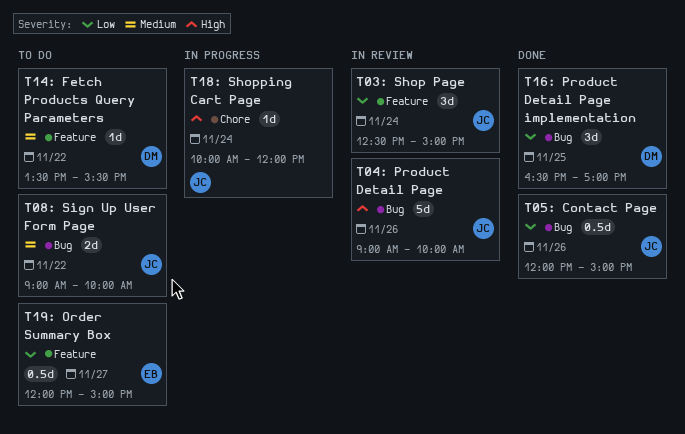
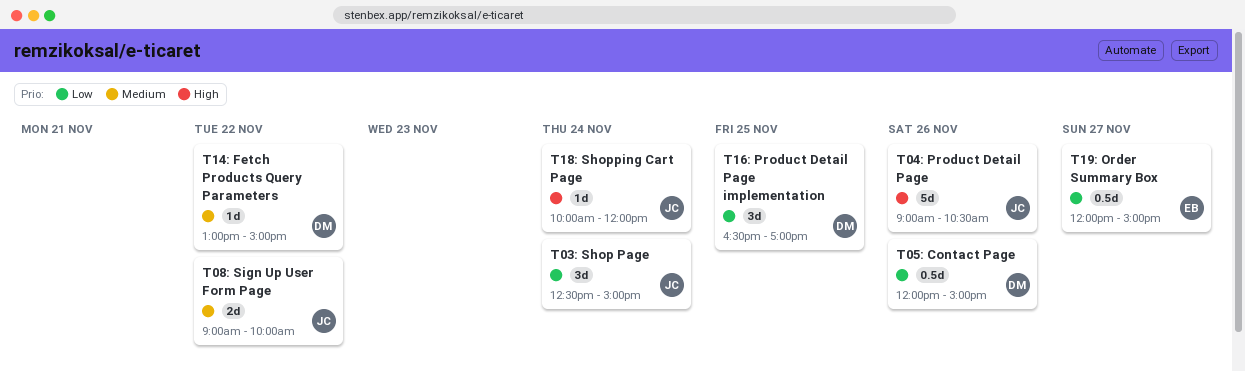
T04: Product Detail Page, ends: 10:00 -> 10:30
T05: Contact Page, owner: JC -> DM
T14: Fetch Products Query Parameters, begins: 13:30 -> 13:00
T14: Fetch Products Query Parameters, ends: 15:30 -> 15:00

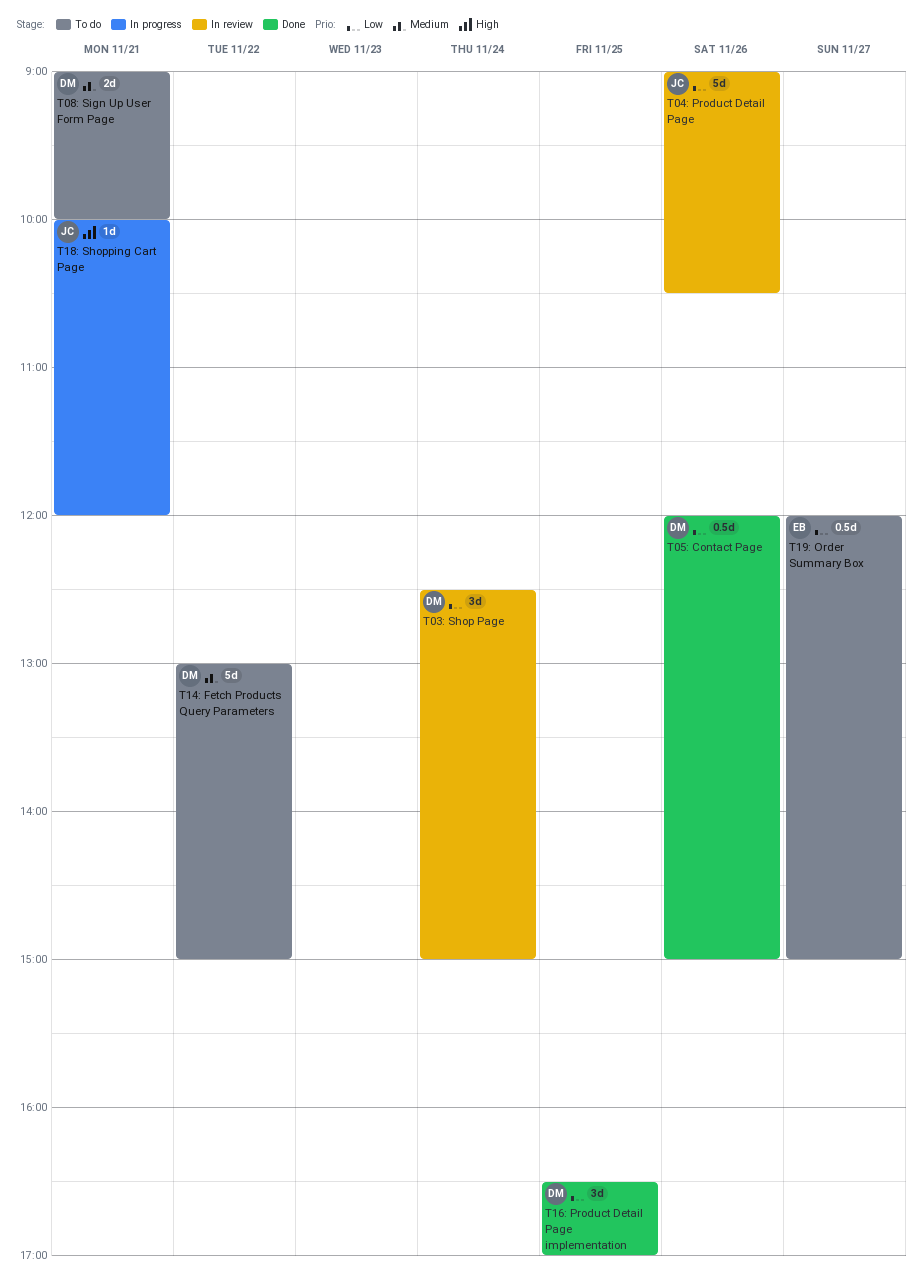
T03: Shop Page, owner: JC -> DM
T04: Product Detail Page, priority: High -> Low
T08: Sign Up User Form Page, owner: JC -> DM
T08: Sign Up User Form Page, day: Nov 22 -> Nov 21
T14: Fetch Products Query Parameters, estimate: 1d -> 5d
T18: Shopping Cart Page, day: Nov 24 -> Nov 21

